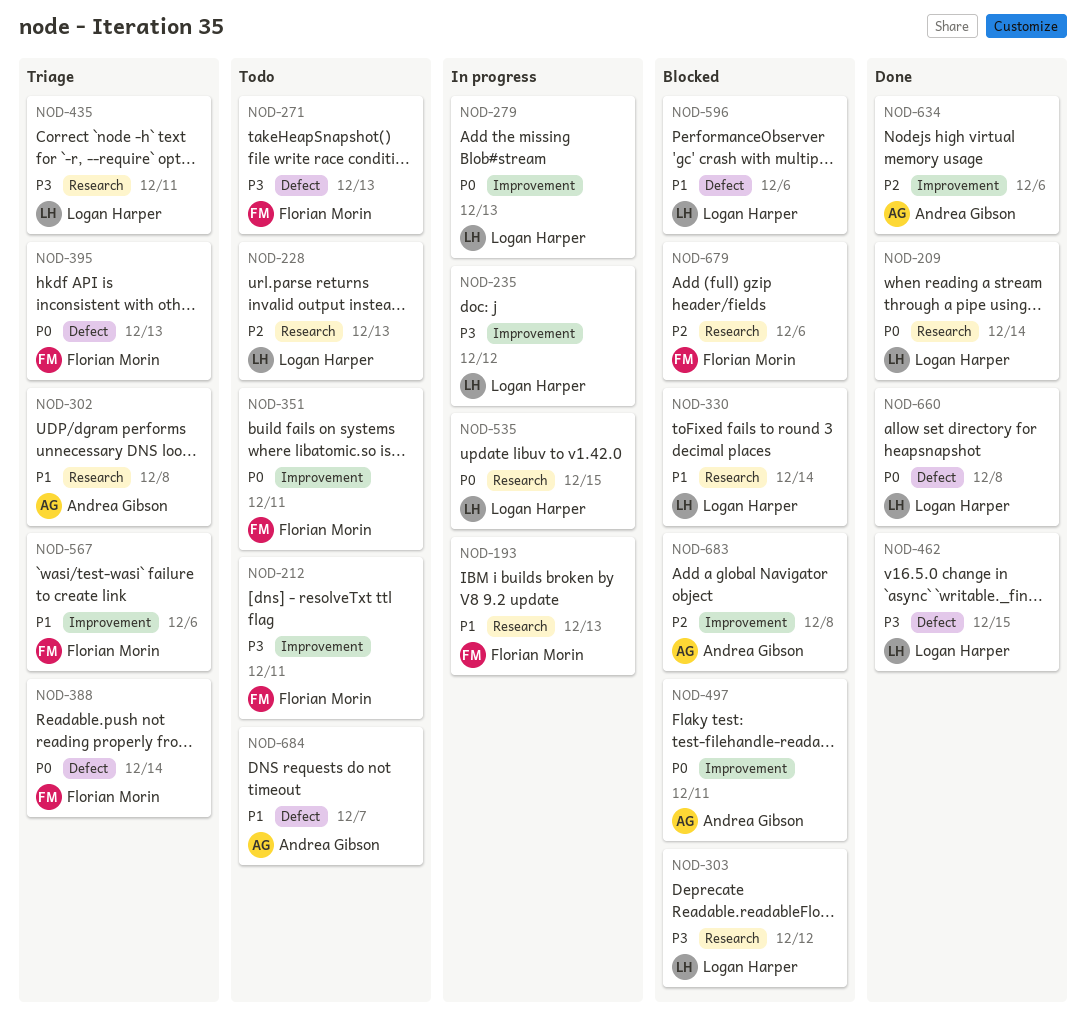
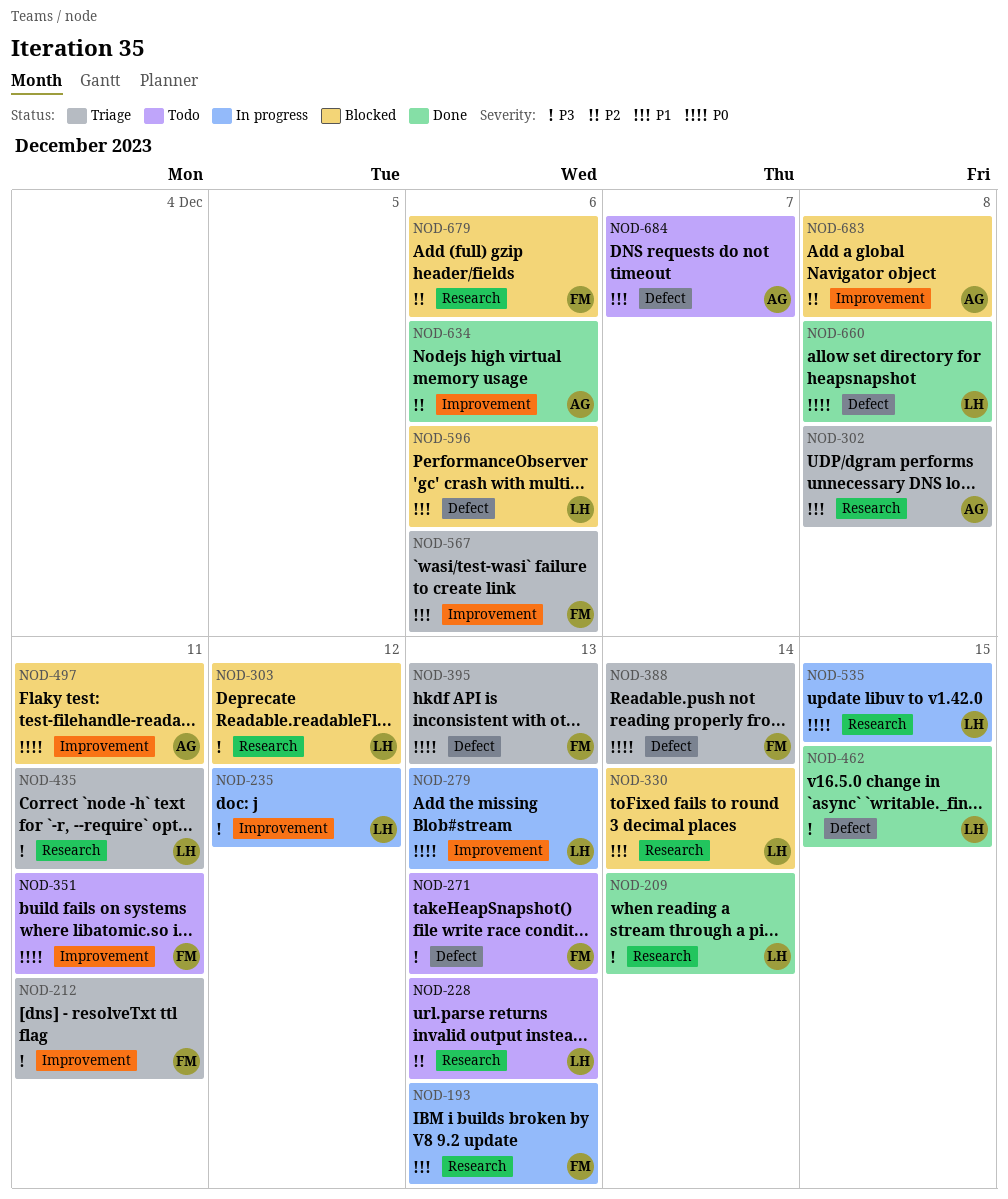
NOD-209, priority: P0 -> P3
NOD-212, status: Todo -> Triage

